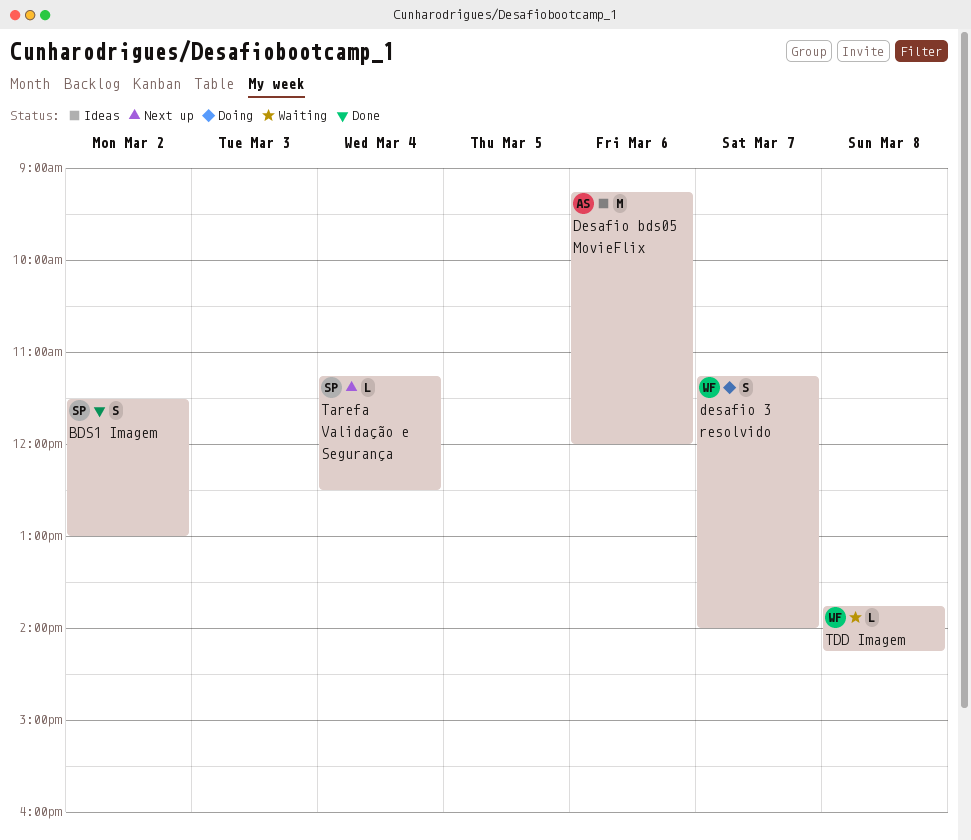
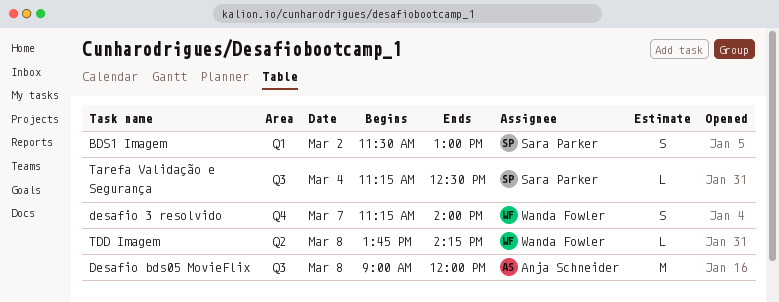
Desafio bds05 MovieFlix, day: Mar 6 -> Mar 8
Desafio bds05 MovieFlix, begins: 09:15 -> 09:00

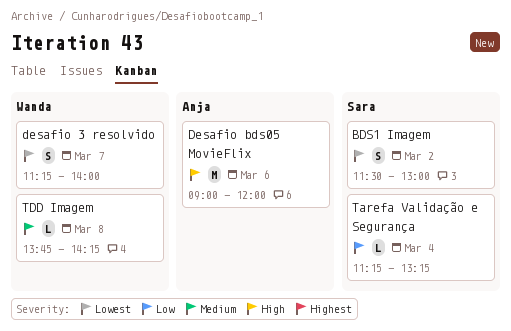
Desafio bds05 MovieFlix, day: Mar 8 -> Mar 6
Tarefa Validação e Segurança, ends: 12:30 -> 13:15

